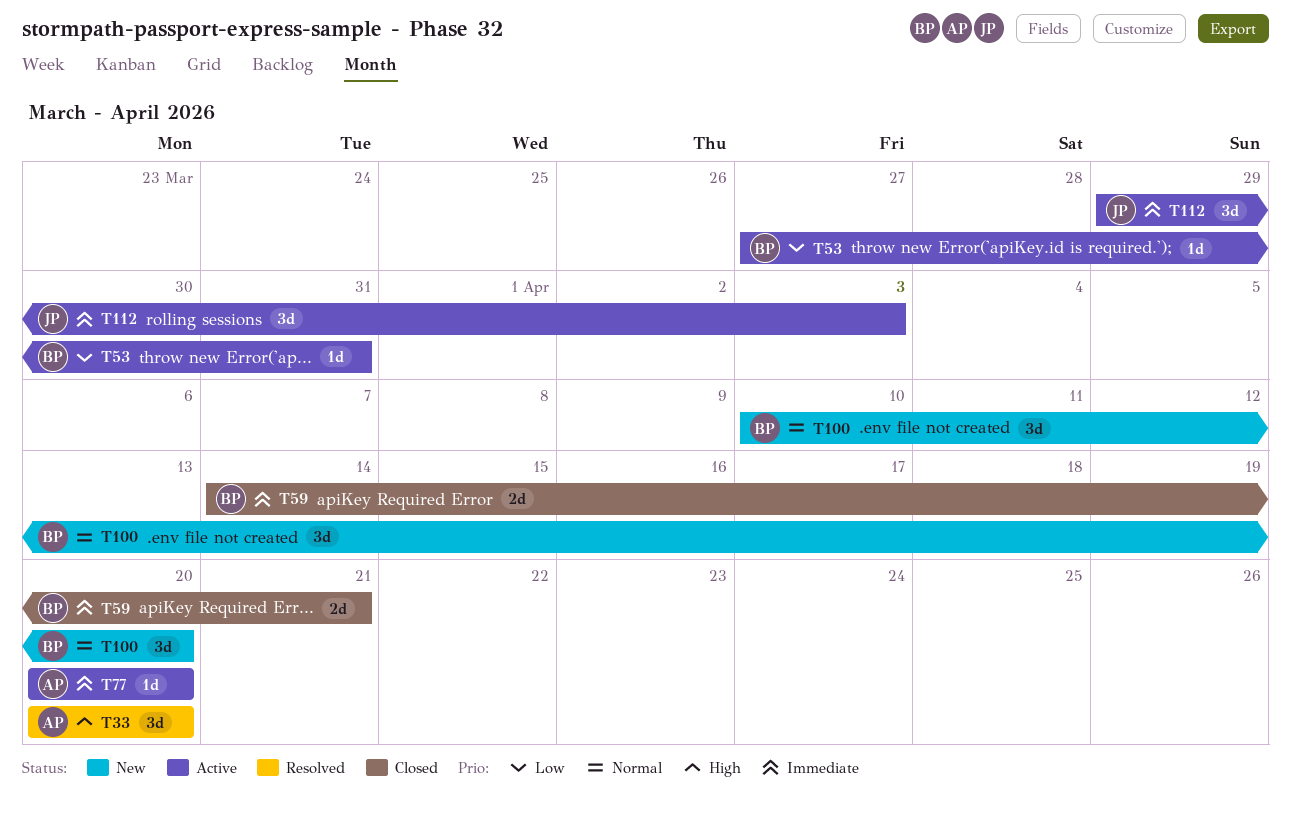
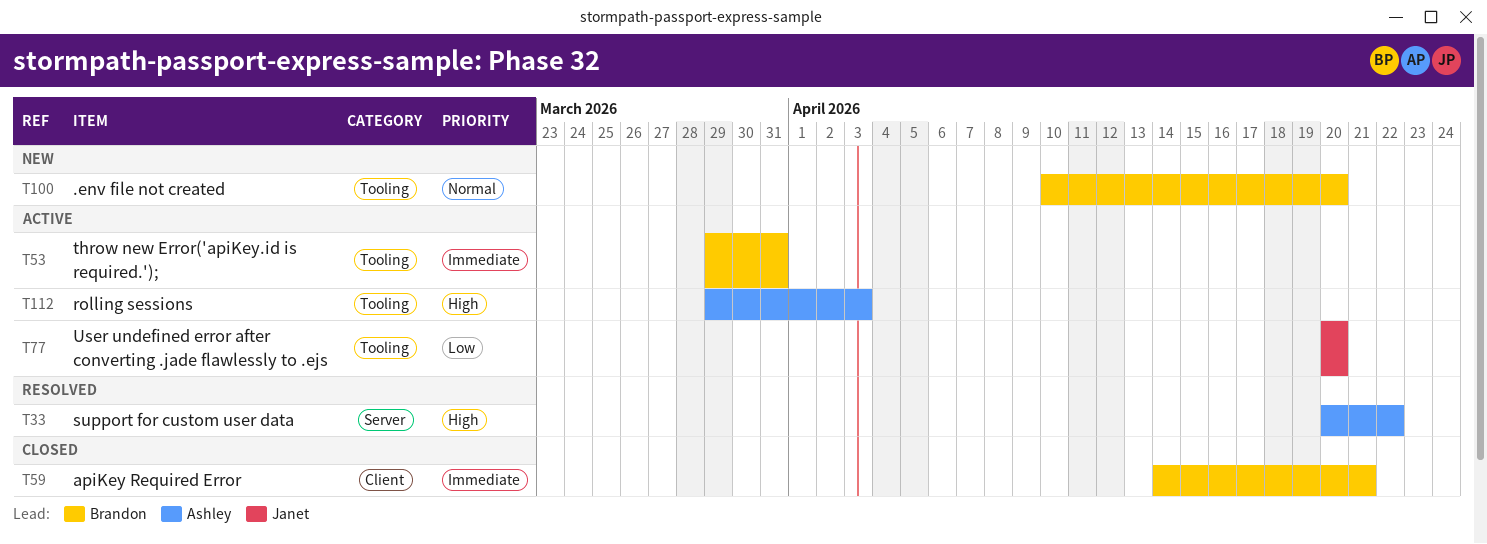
T33, due: Apr 20 -> Apr 22
T53, priority: Low -> Immediate
T53, start: Mar 27 -> Mar 29
T77, owner: Ashley -> Janet
T77, priority: Immediate -> Low
T112, owner: Janet -> Ashley
T112, priority: Immediate -> High

